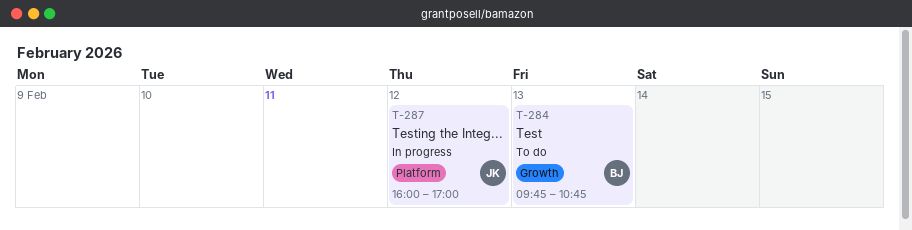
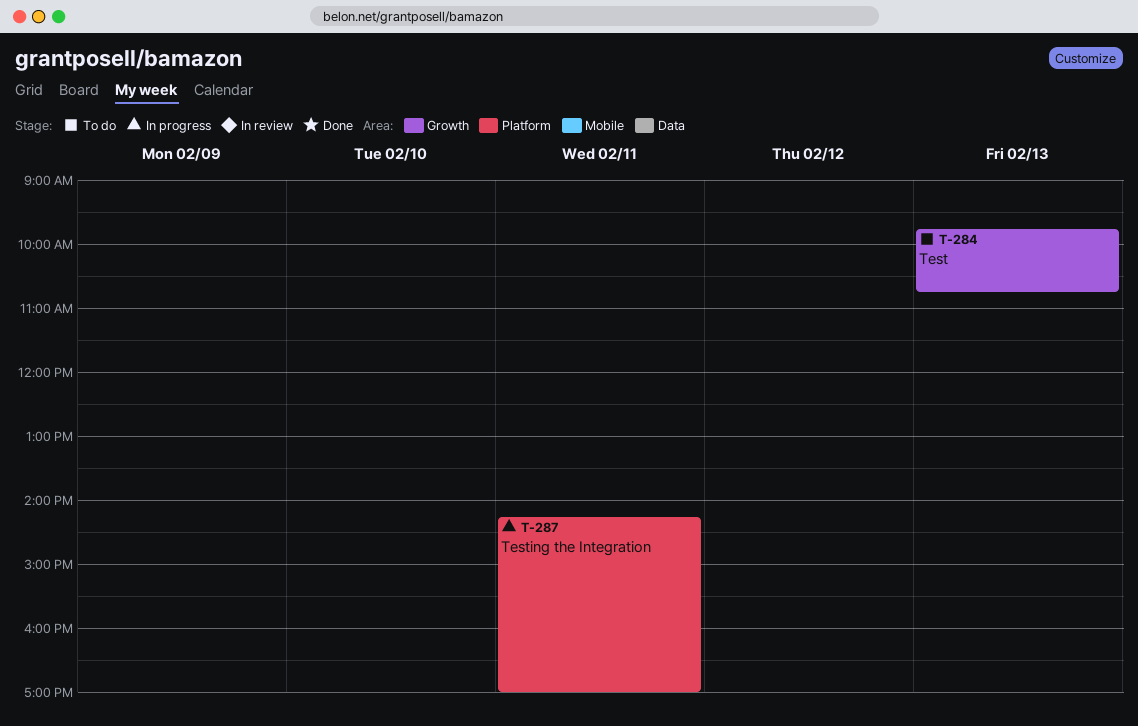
T-287, day: Feb 12 -> Feb 11
T-287, begins: 16:00 -> 14:15

